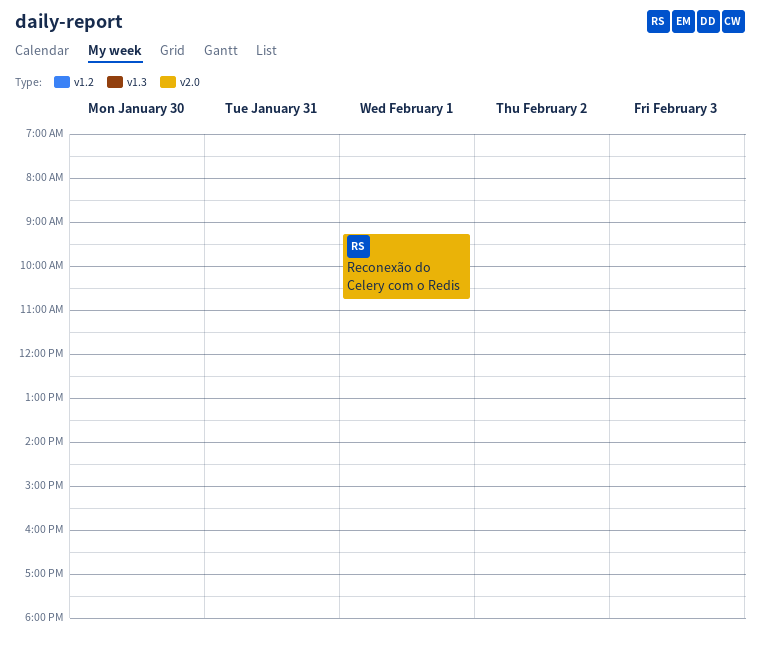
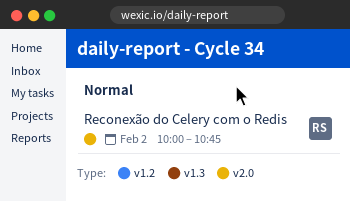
Reconexão do Celery com o Redis, day: Feb 1 -> Feb 2
Reconexão do Celery com o Redis, begins: 09:15 -> 10:00

